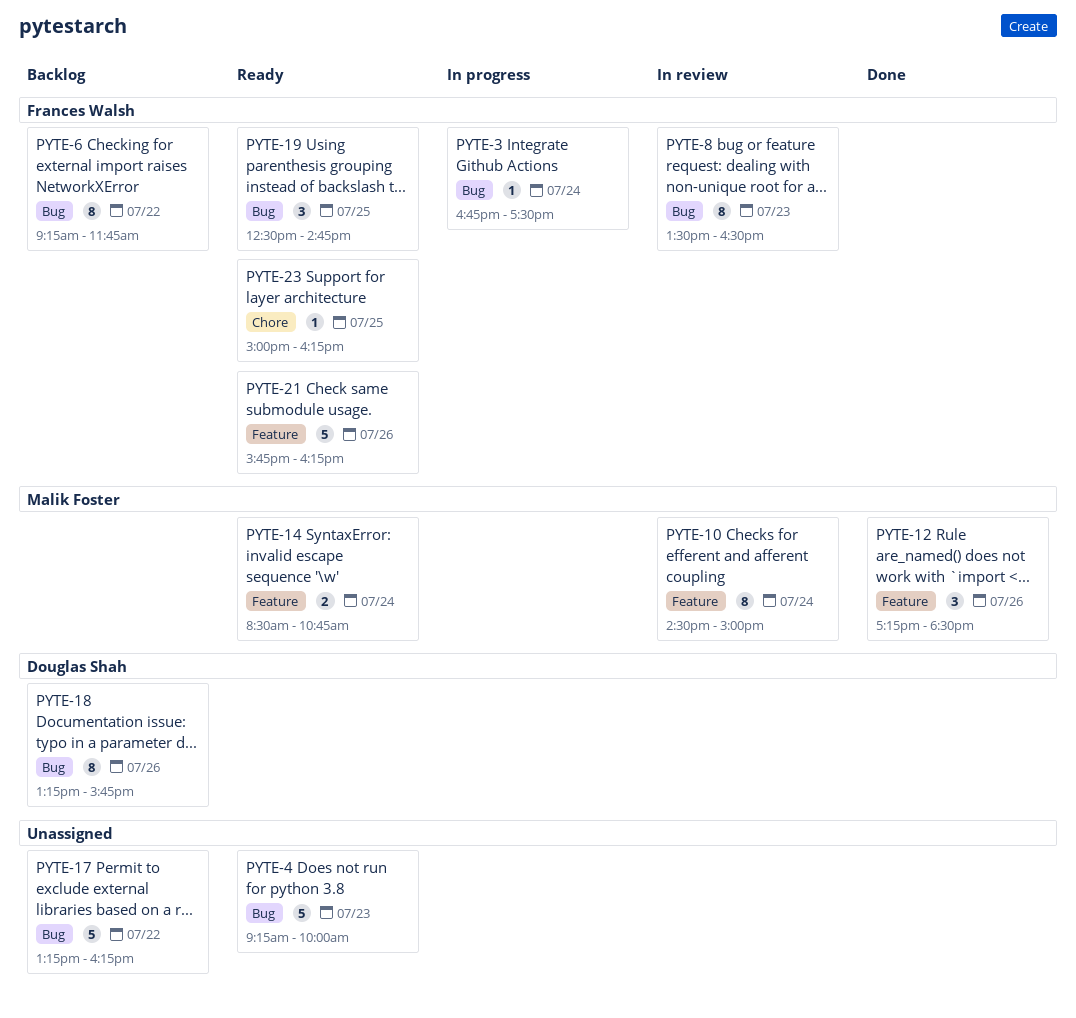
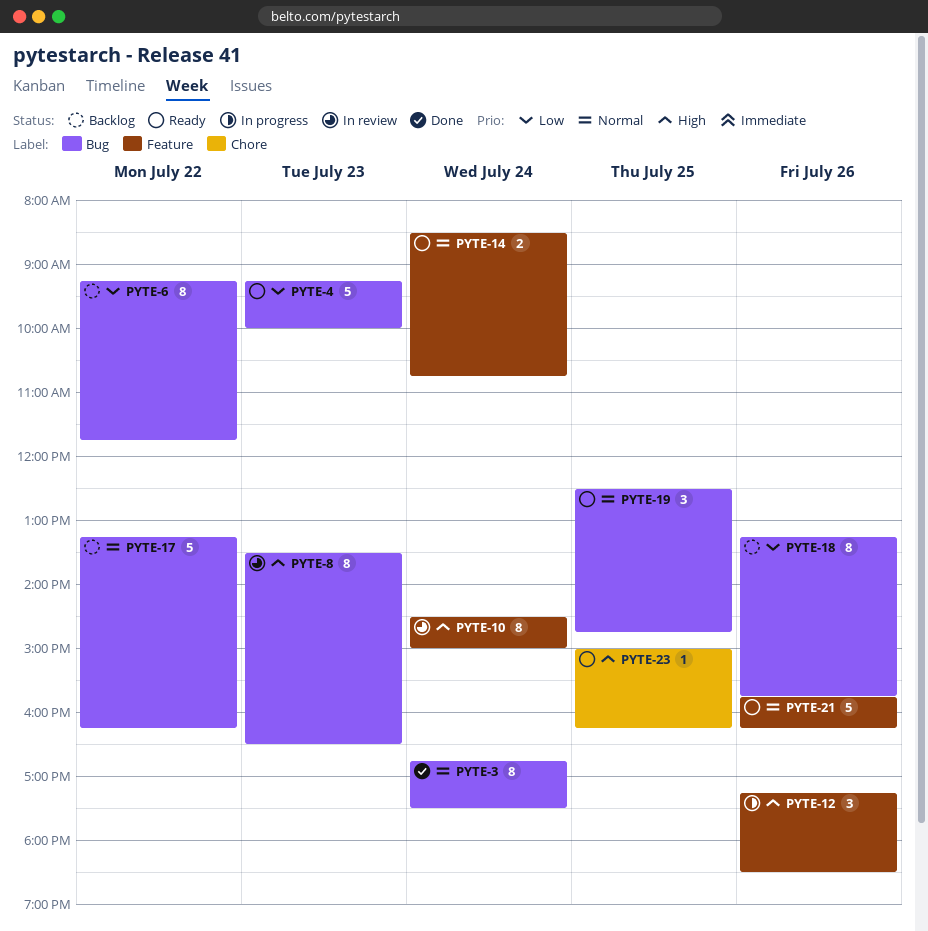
PYTE-3, status: In progress -> Done
PYTE-3, estimate: 1 -> 8
PYTE-12, status: Done -> In progress

